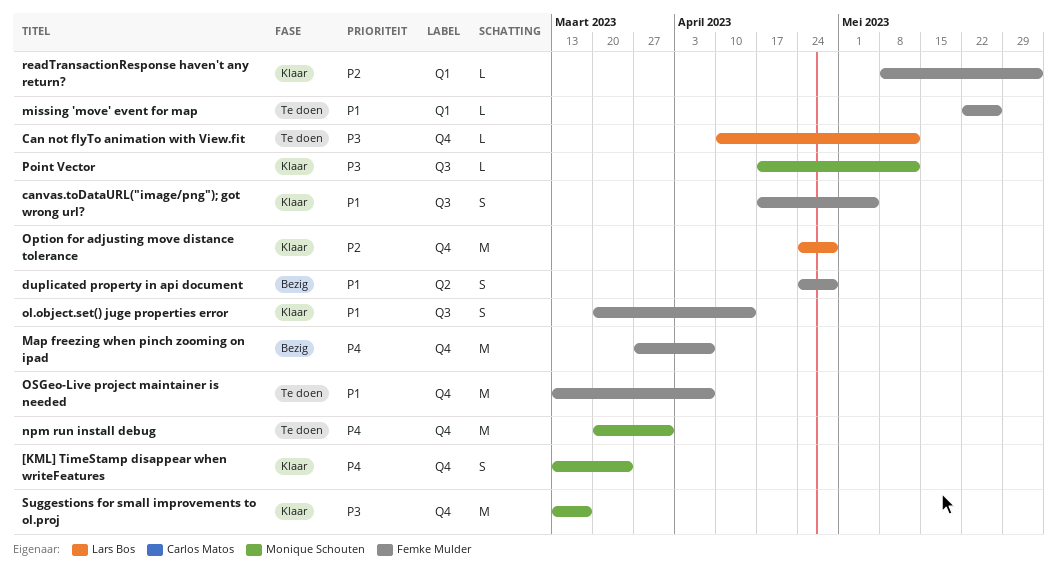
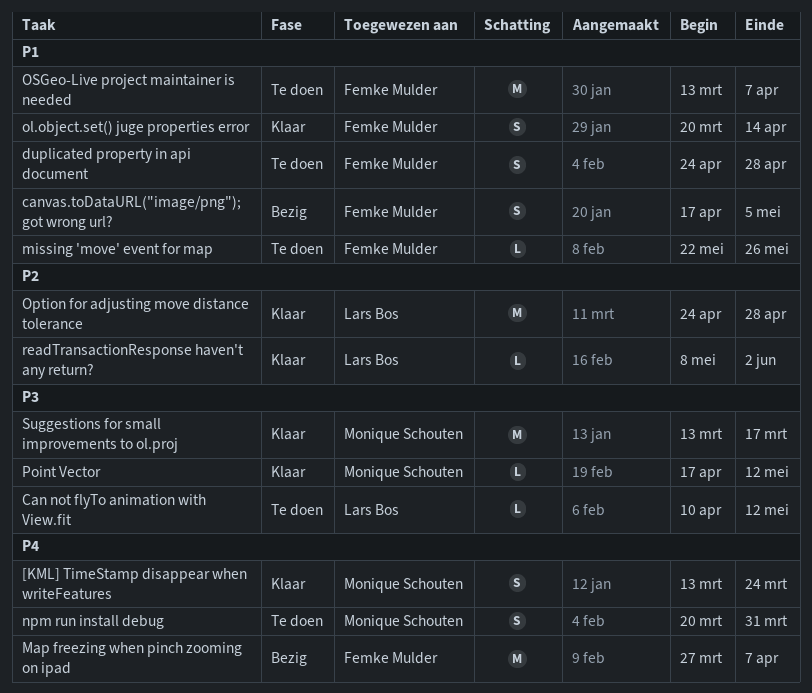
canvas.toDataURL("image/png"); got wrong url?, status: Klaar -> Bezig
duplicated property in api document, status: Bezig -> Te doen
npm run install debug, estimate: M -> S
readTransactionResponse haven't any return?, owner: Femke Mulder -> Lars Bos

